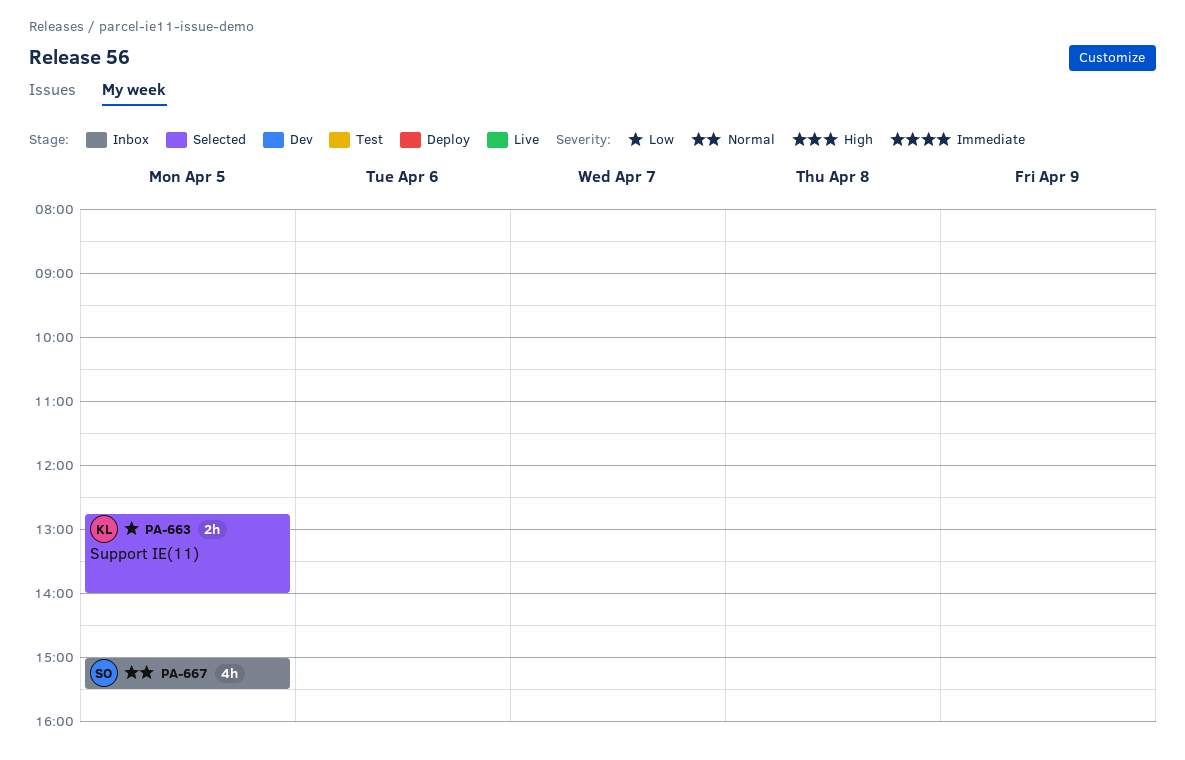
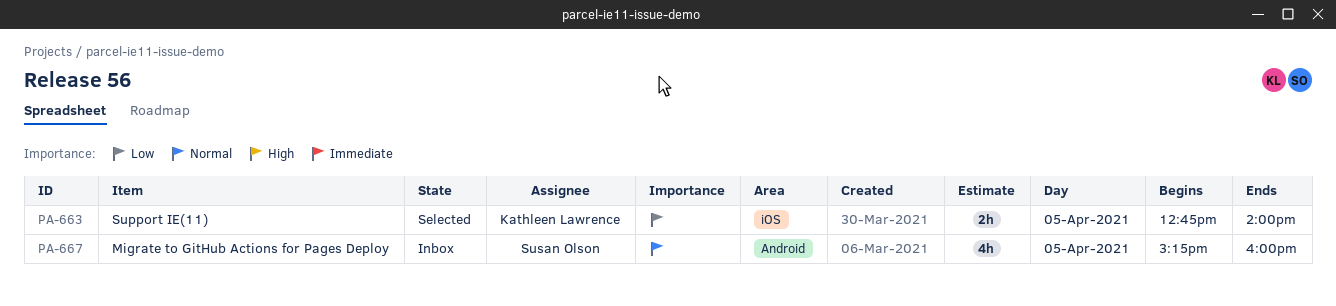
PA-667, begins: 15:00 -> 15:15
PA-667, ends: 15:30 -> 16:00

